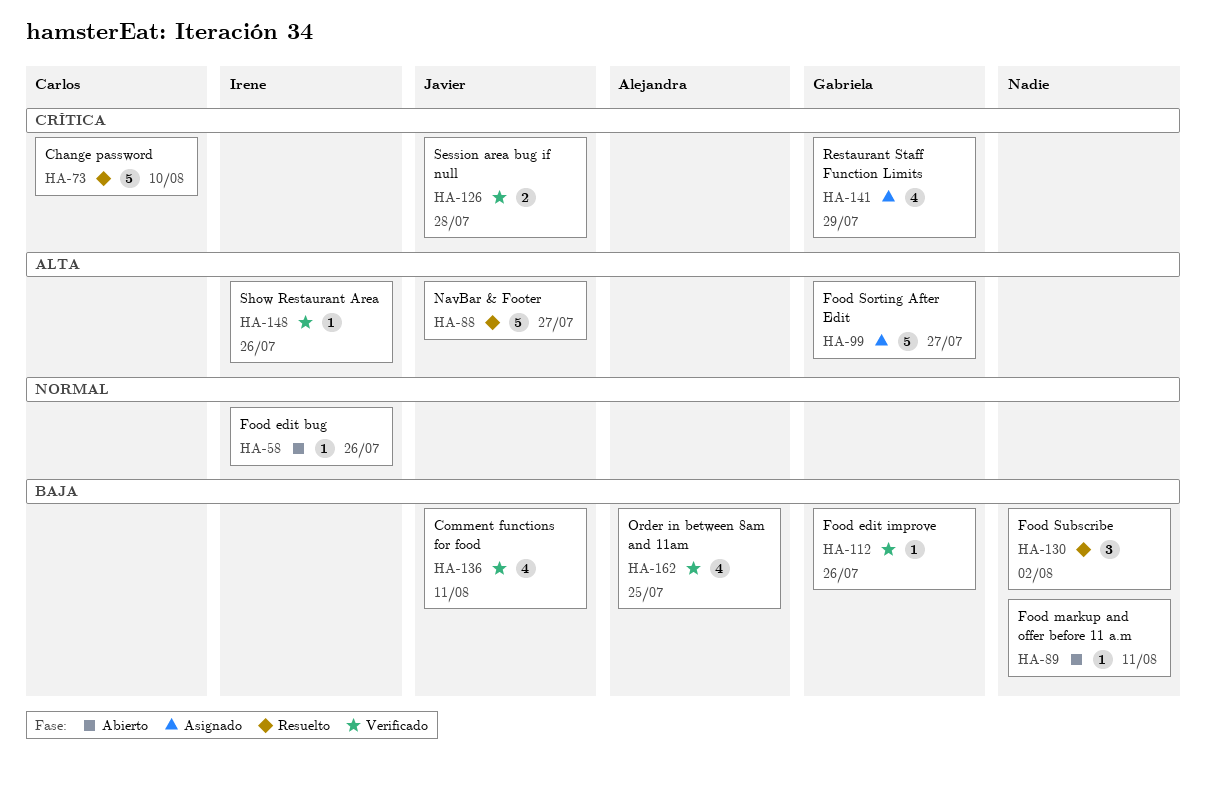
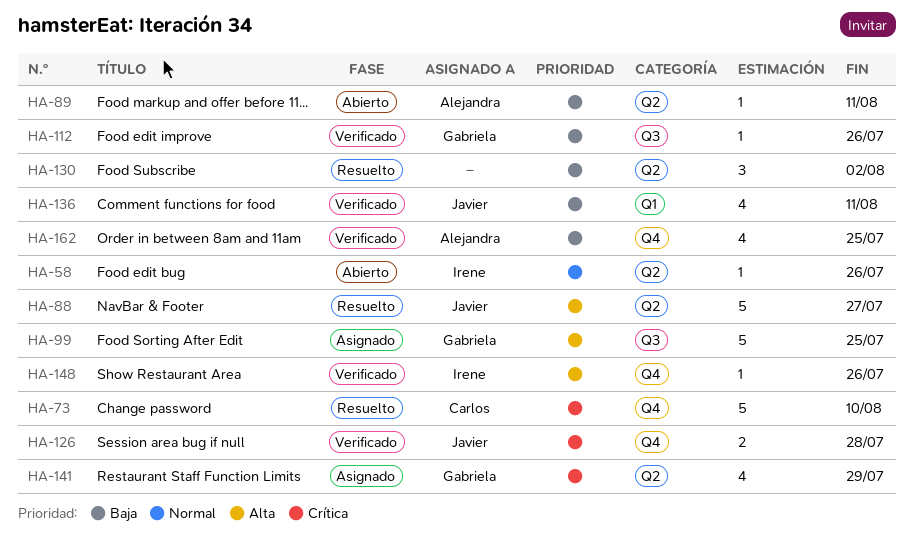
HA-89, owner: none -> Alejandra
HA-99, due: Jul 27 -> Jul 25

